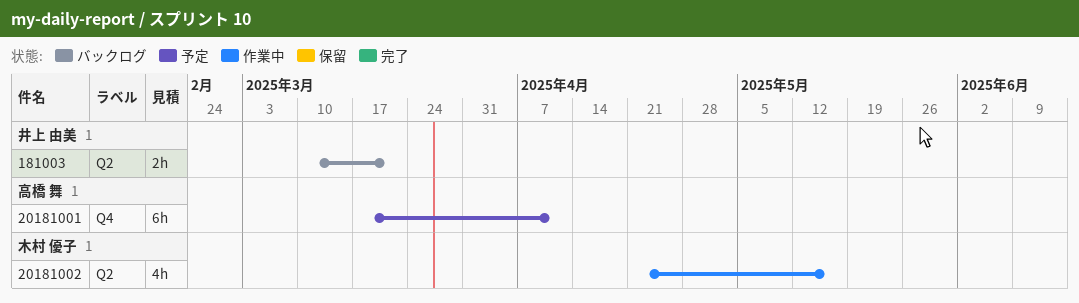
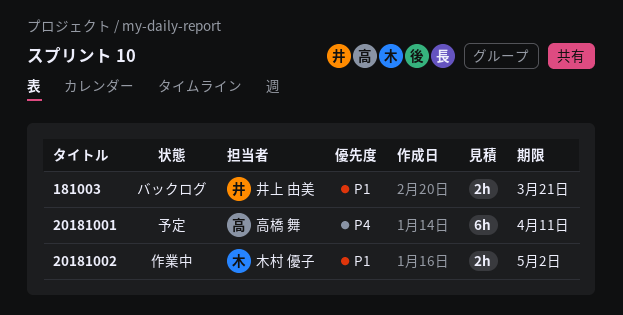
20181002, estimate: 4h -> 2h
20181002, due: May 16 -> May 2

